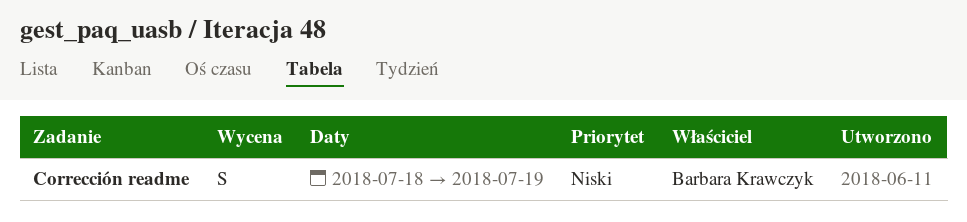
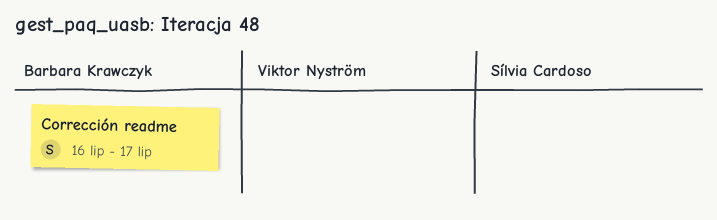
Corrección readme, start: Jul 18 -> Jul 16
Corrección readme, due: Jul 19 -> Jul 17

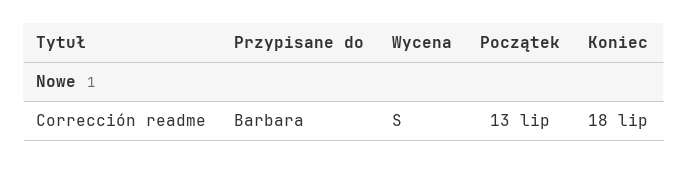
Corrección readme, start: Jul 16 -> Jul 13
Corrección readme, due: Jul 17 -> Jul 18

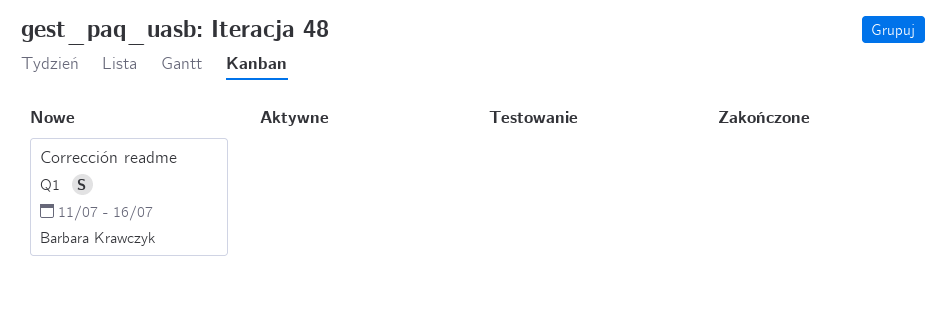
Corrección readme, start: Jul 13 -> Jul 11
Corrección readme, due: Jul 18 -> Jul 16

